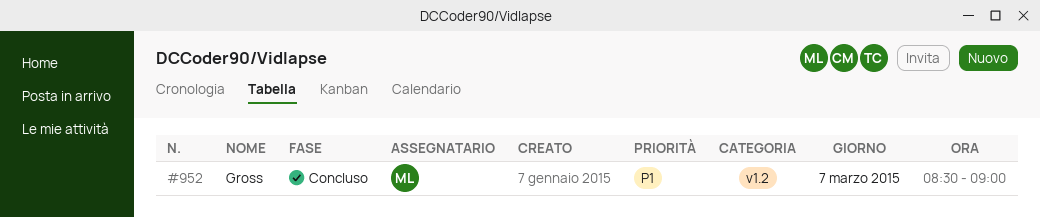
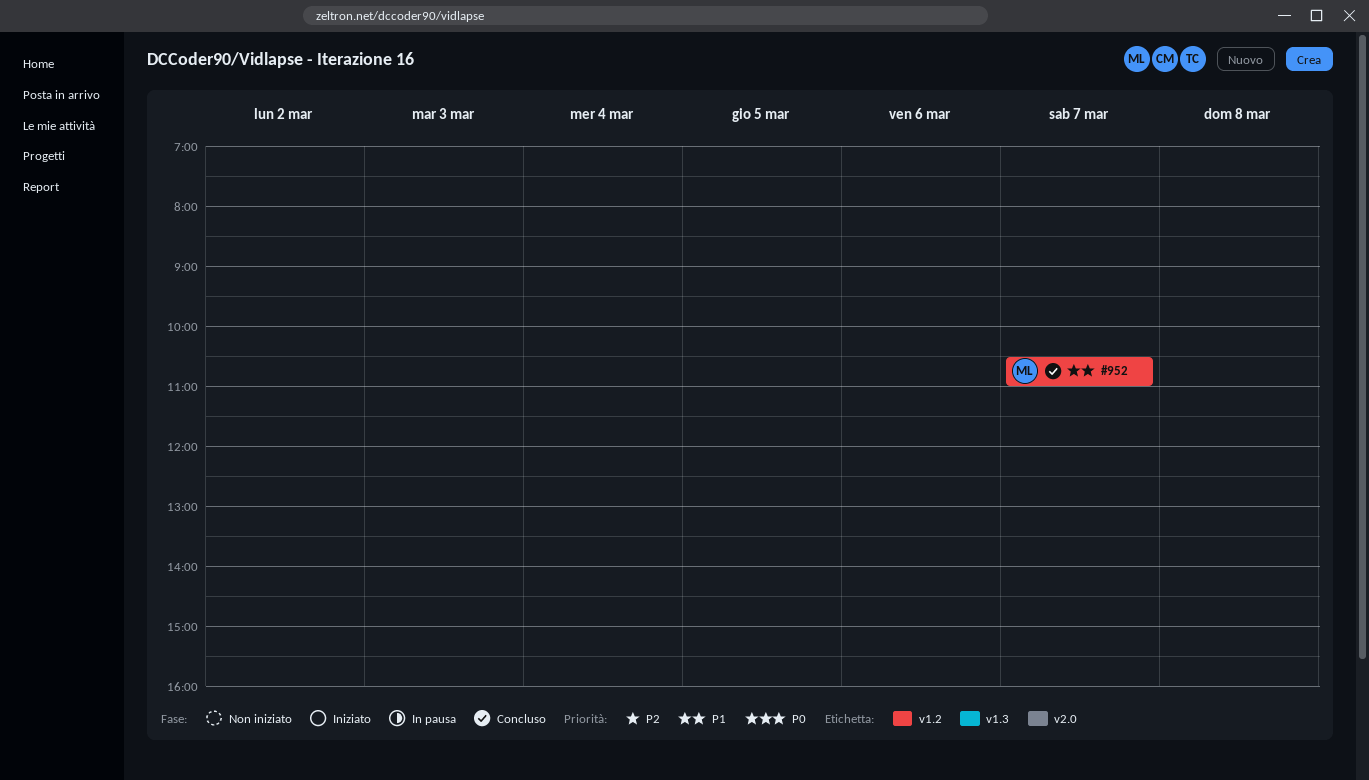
#952, begins: 08:30 -> 10:30
#952, ends: 09:00 -> 11:00

